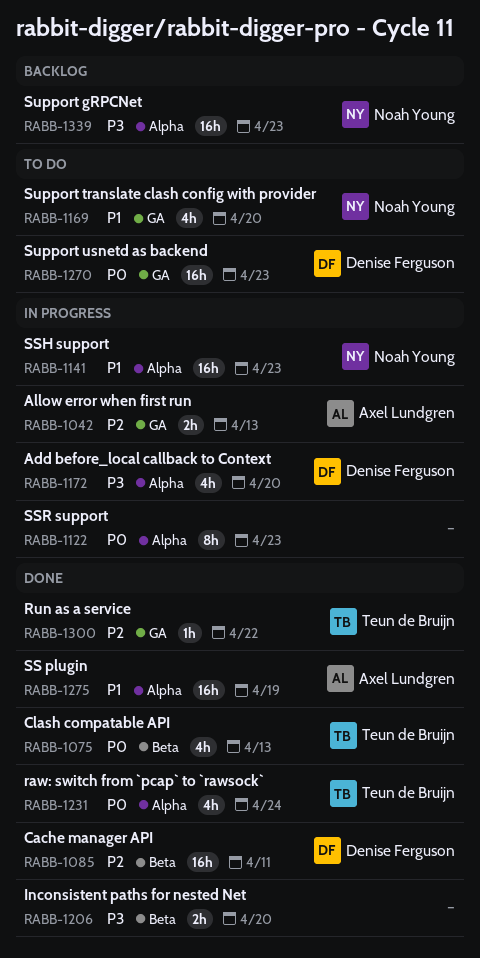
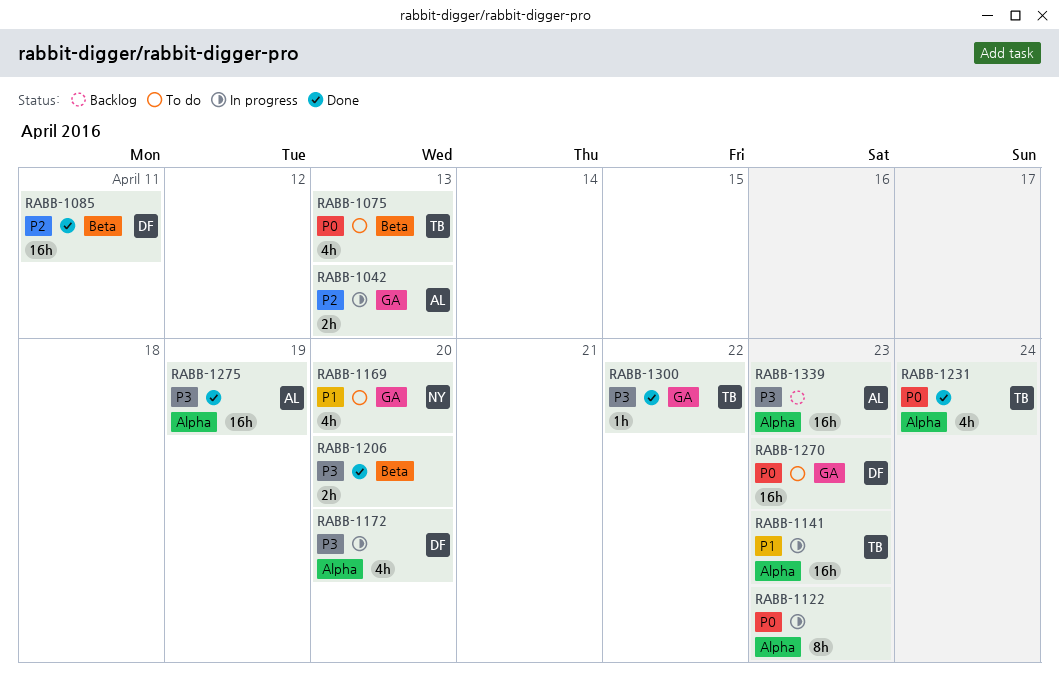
RABB-1075, status: Done -> To do
RABB-1141, owner: Noah Young -> Teun de Bruijn
RABB-1275, priority: P1 -> P3
RABB-1300, priority: P2 -> P3
RABB-1339, owner: Noah Young -> Axel Lundgren

